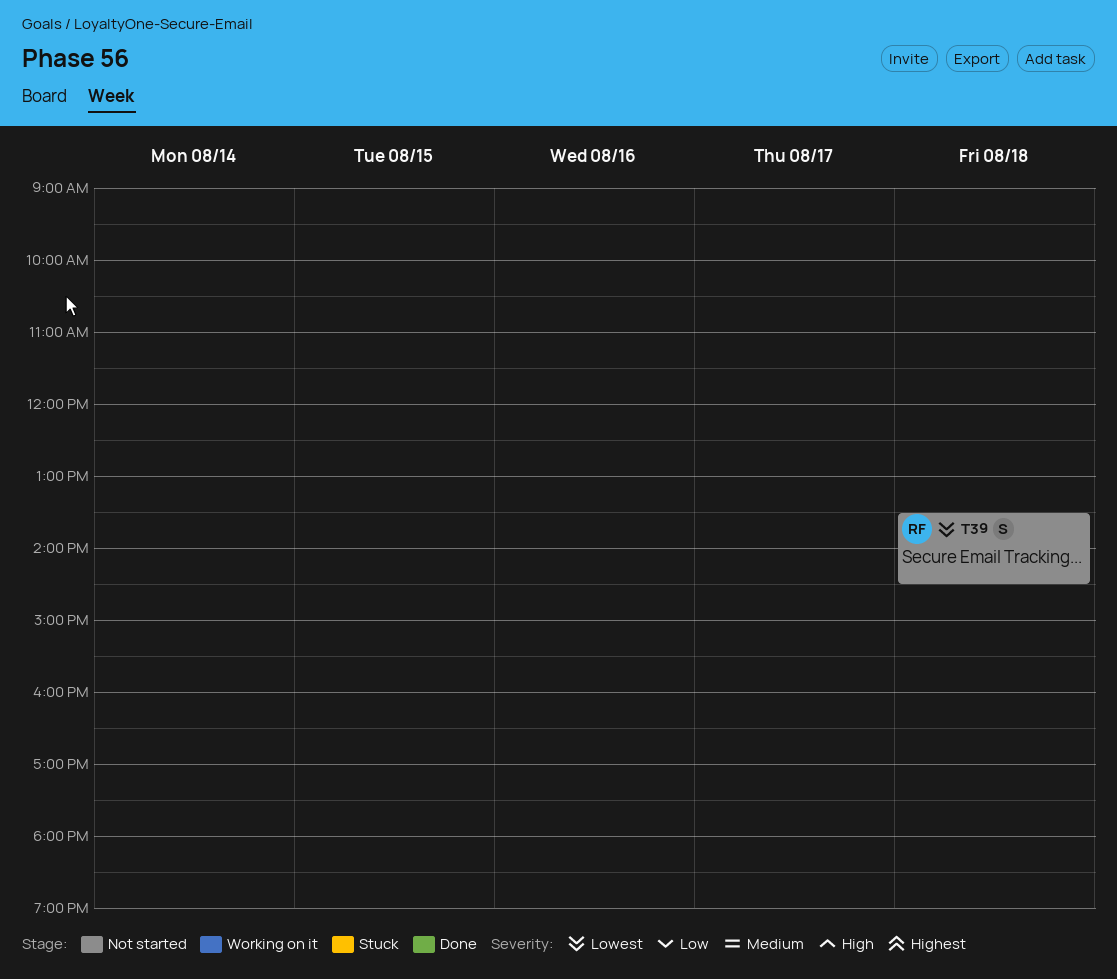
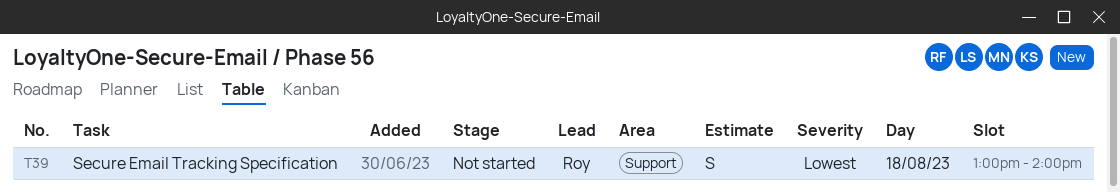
T39, begins: 13:30 -> 13:00
T39, ends: 14:30 -> 14:00

